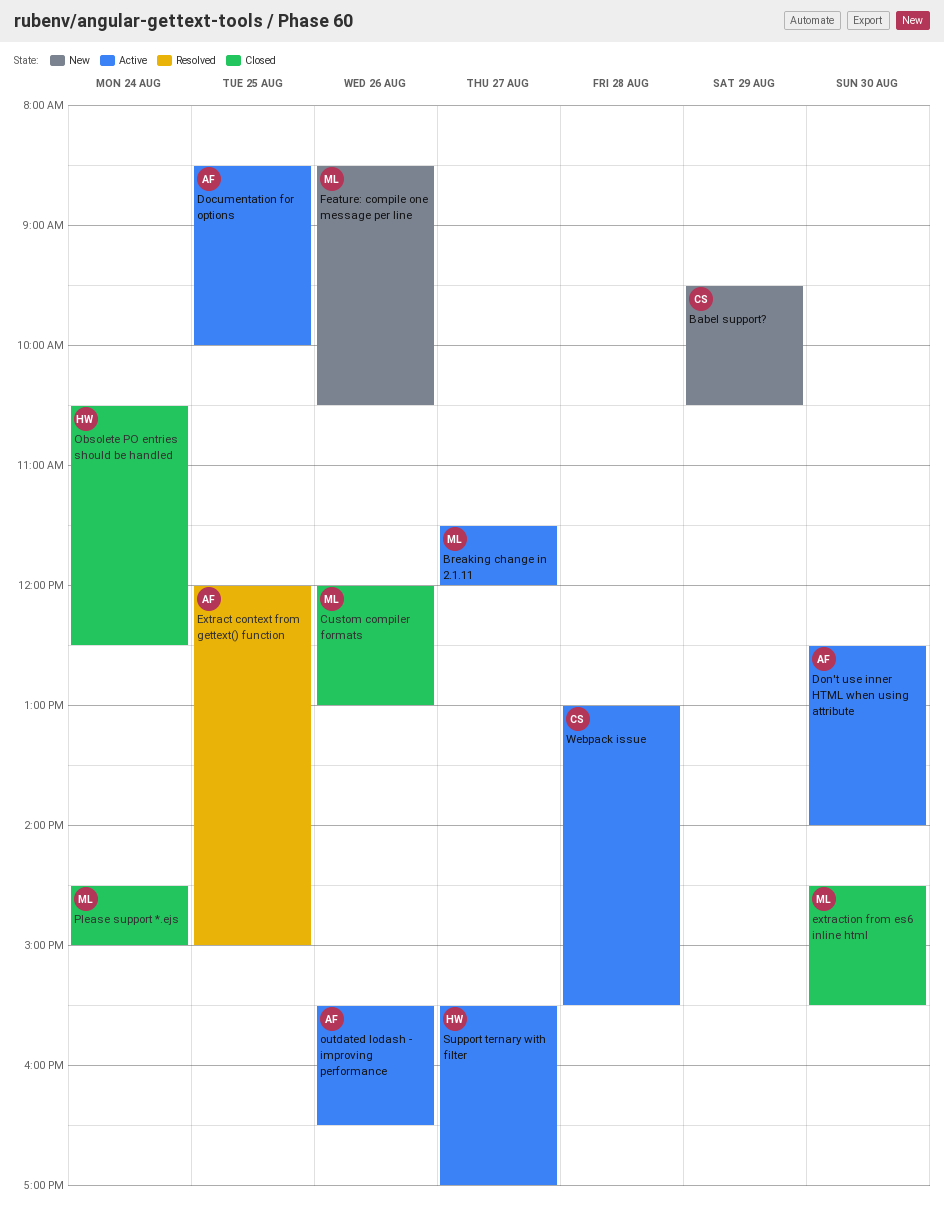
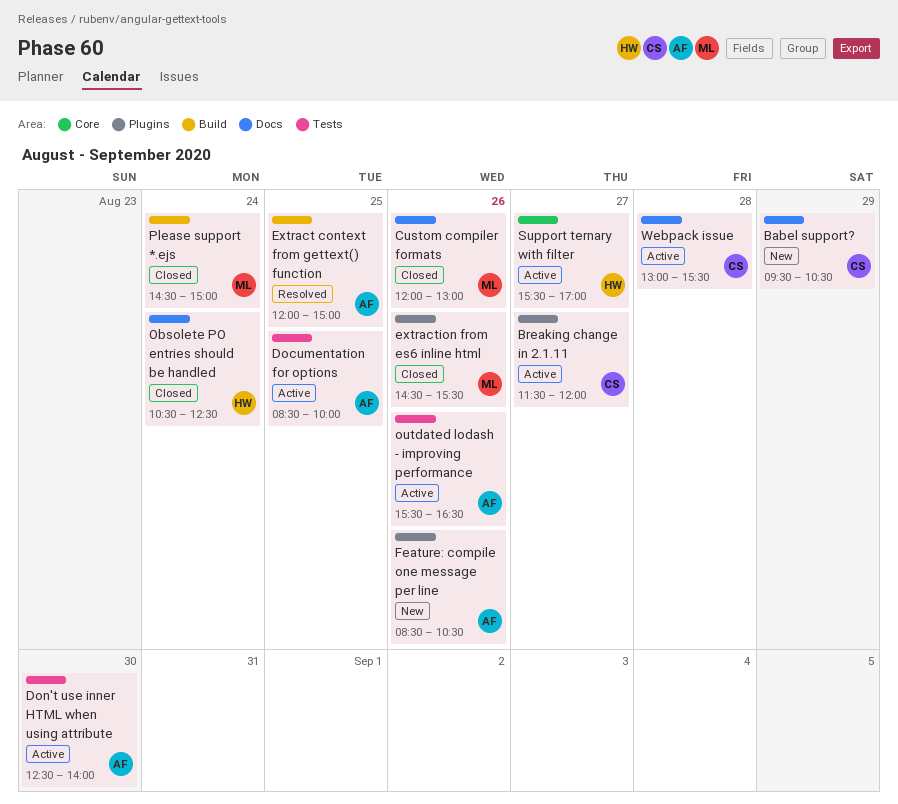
Breaking change in 2.1.11, owner: ML -> CS
extraction from es6 inline html, day: Aug 30 -> Aug 26
Feature: compile one message per line, owner: ML -> AF

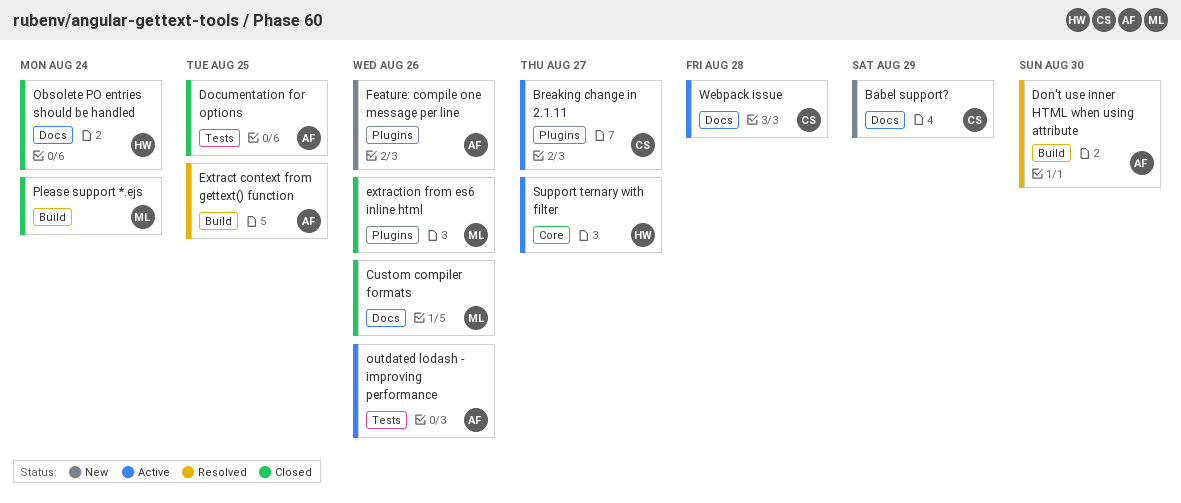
Documentation for options, status: Active -> Closed
Don't use inner HTML when using attribute, status: Active -> Resolved
Don't use inner HTML when using attribute, label: Tests -> Build

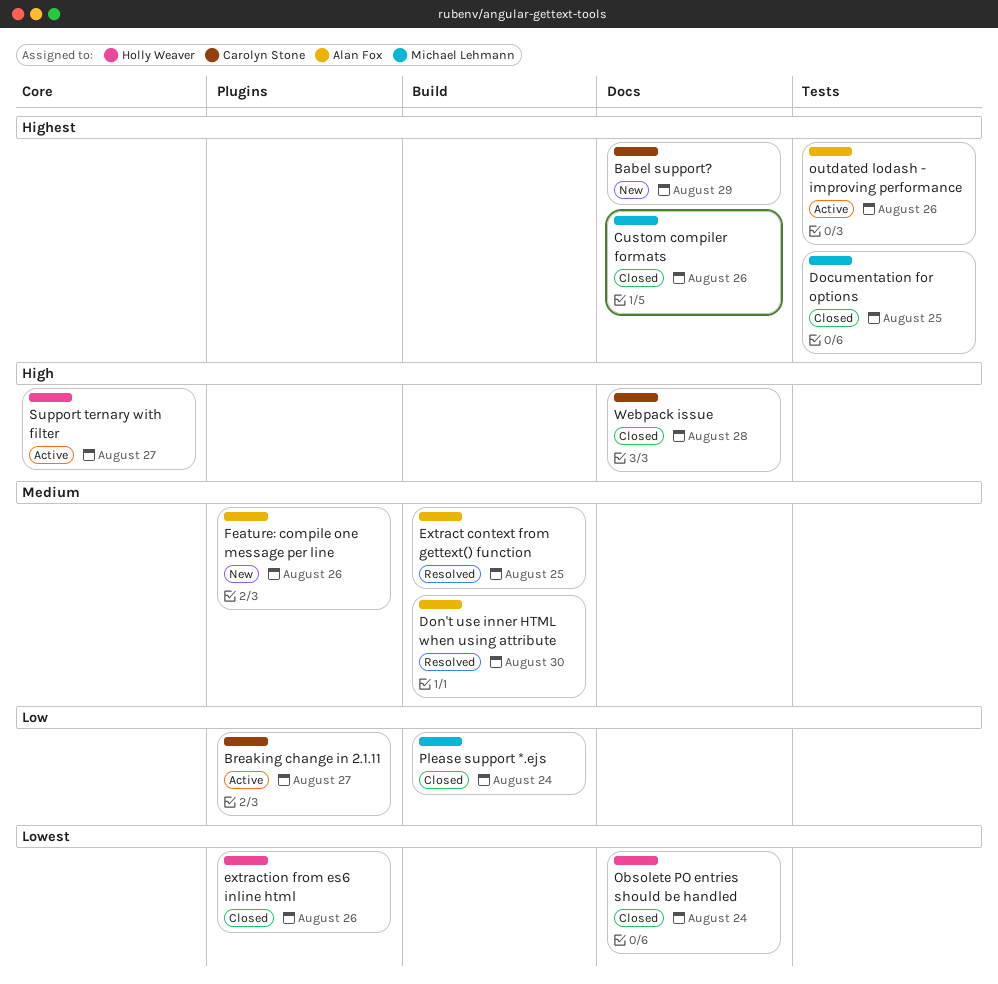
Documentation for options, owner: Alan Fox -> Michael Lehmann
extraction from es6 inline html, owner: Michael Lehmann -> Holly Weaver
Webpack issue, status: Active -> Closed

